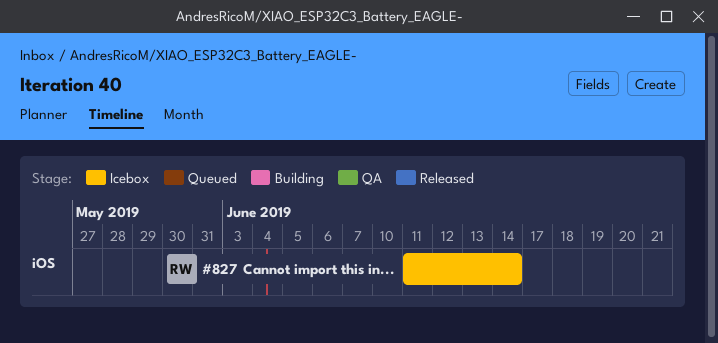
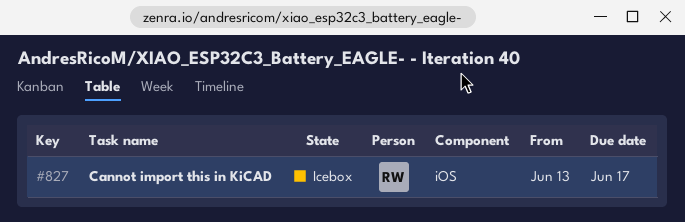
#827, start: Jun 11 -> Jun 13
#827, due: Jun 14 -> Jun 17

